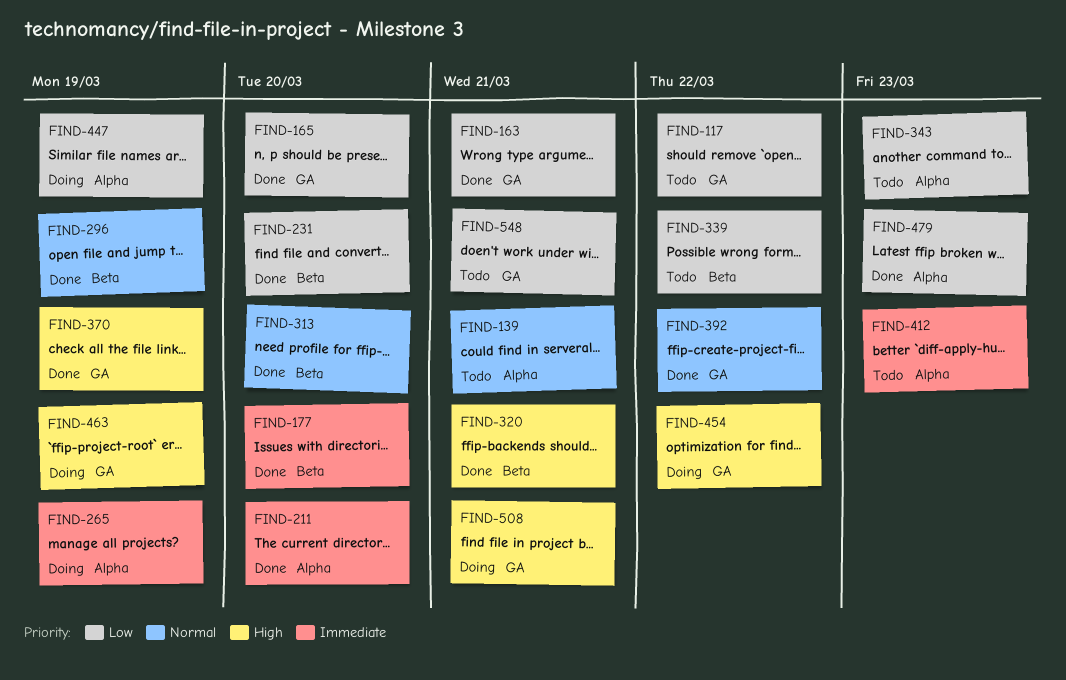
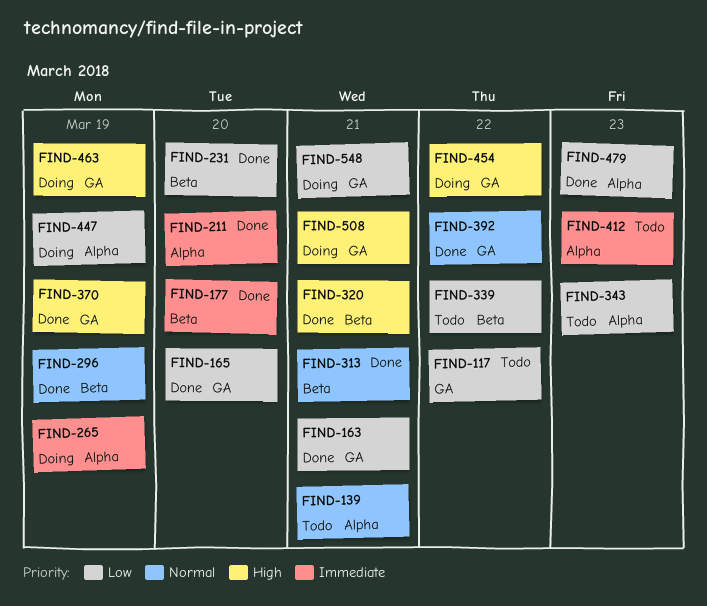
FIND-313, due: Mar 20 -> Mar 21
FIND-548, status: Todo -> Doing

